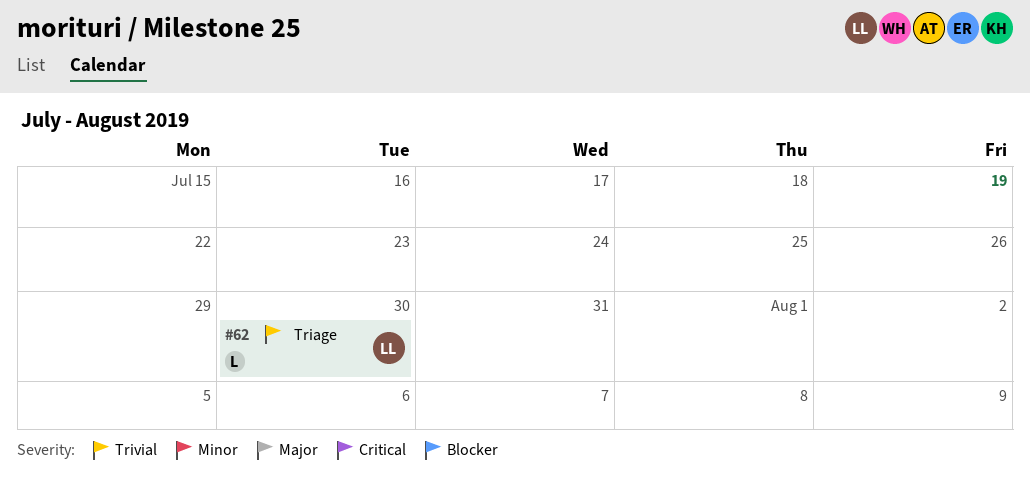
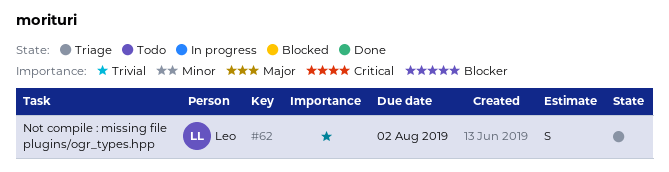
#62, estimate: L -> S
#62, due: Jul 30 -> Aug 2

